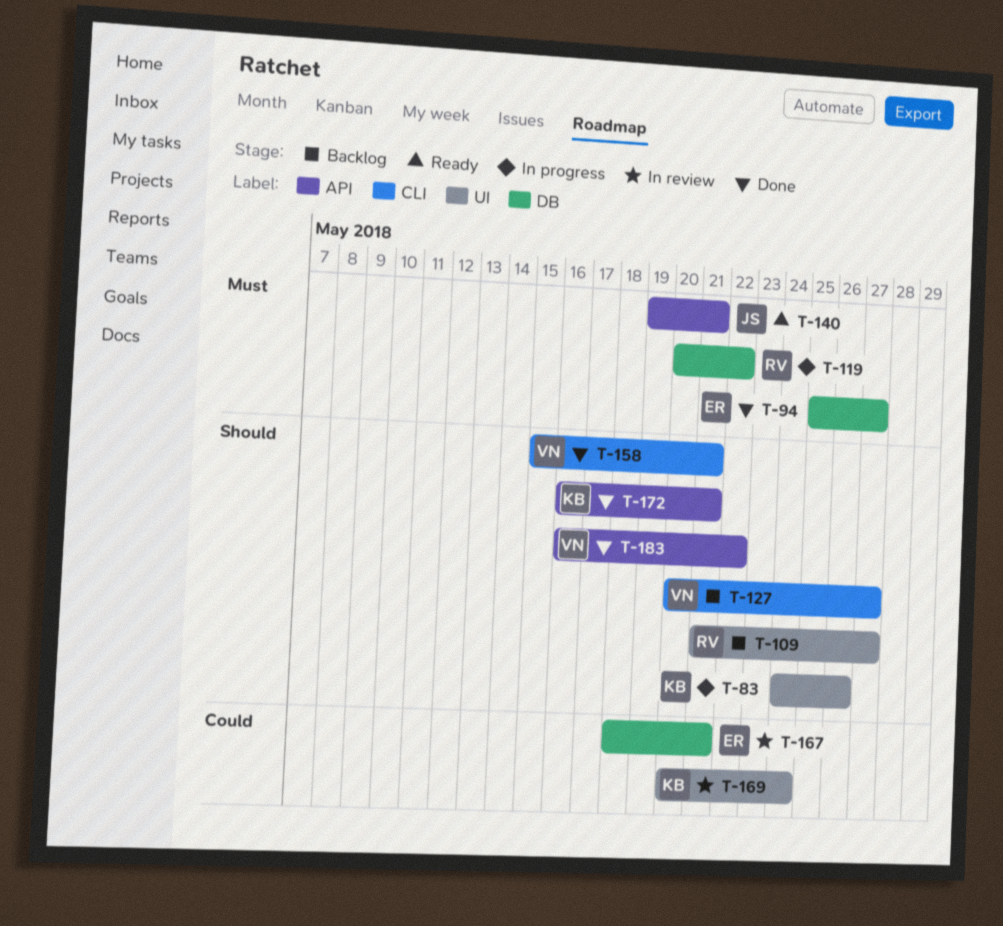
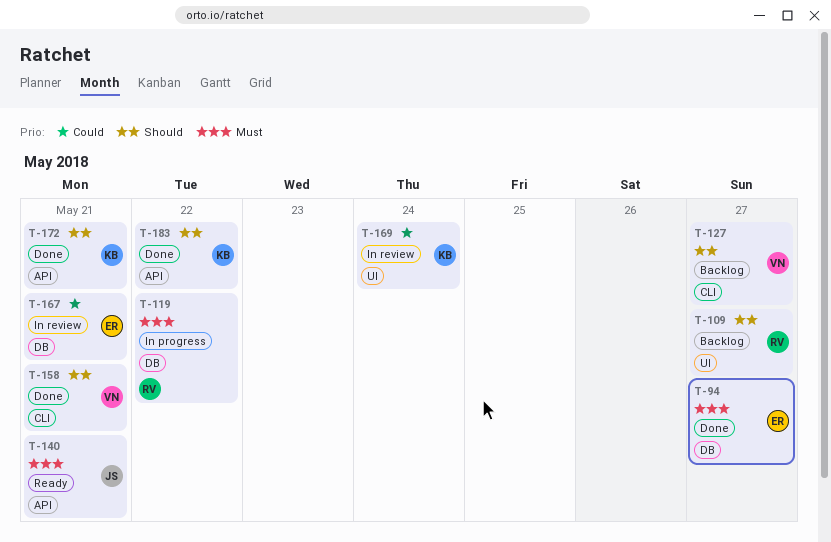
T-83: present -> none
T-183, owner: VN -> KB

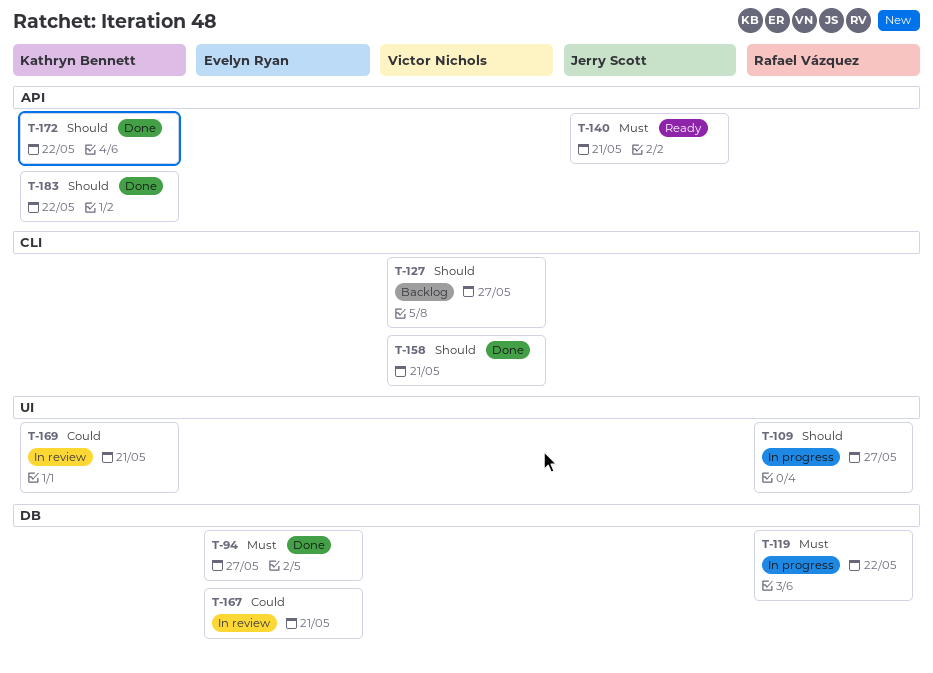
T-109, status: Backlog -> In progress
T-169, due: May 24 -> May 21
T-172, due: May 21 -> May 22

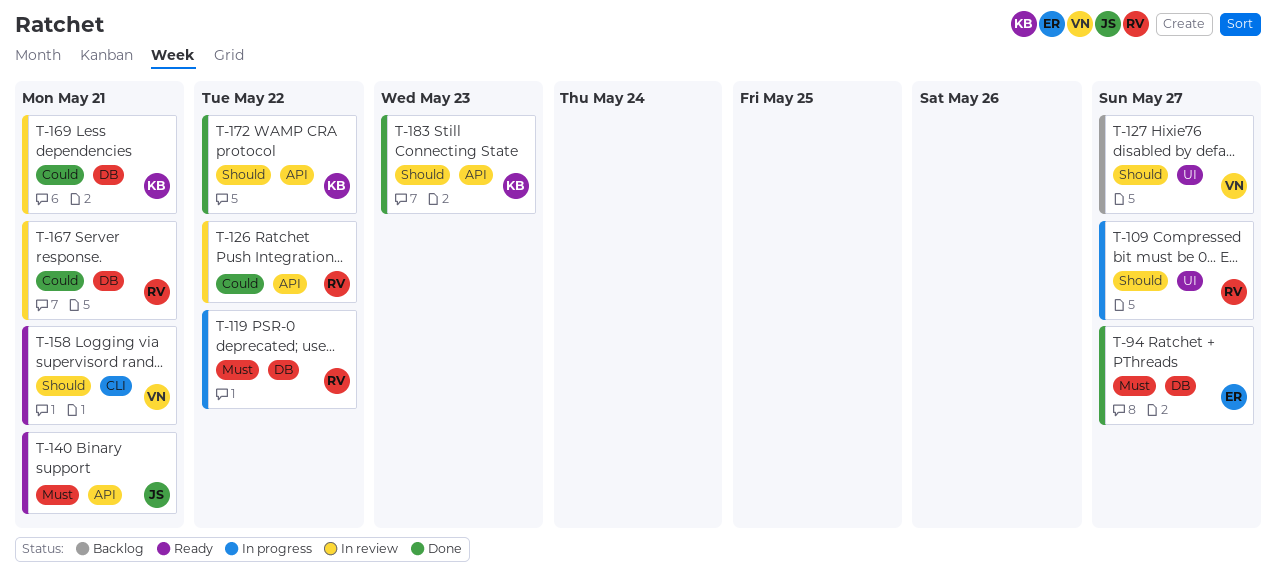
T-126: none -> present
T-127, label: CLI -> UI
T-158, status: Done -> Ready
T-167, owner: Evelyn Ryan -> Rafael Vázquez
T-169, label: UI -> DB
T-183, due: May 22 -> May 23

